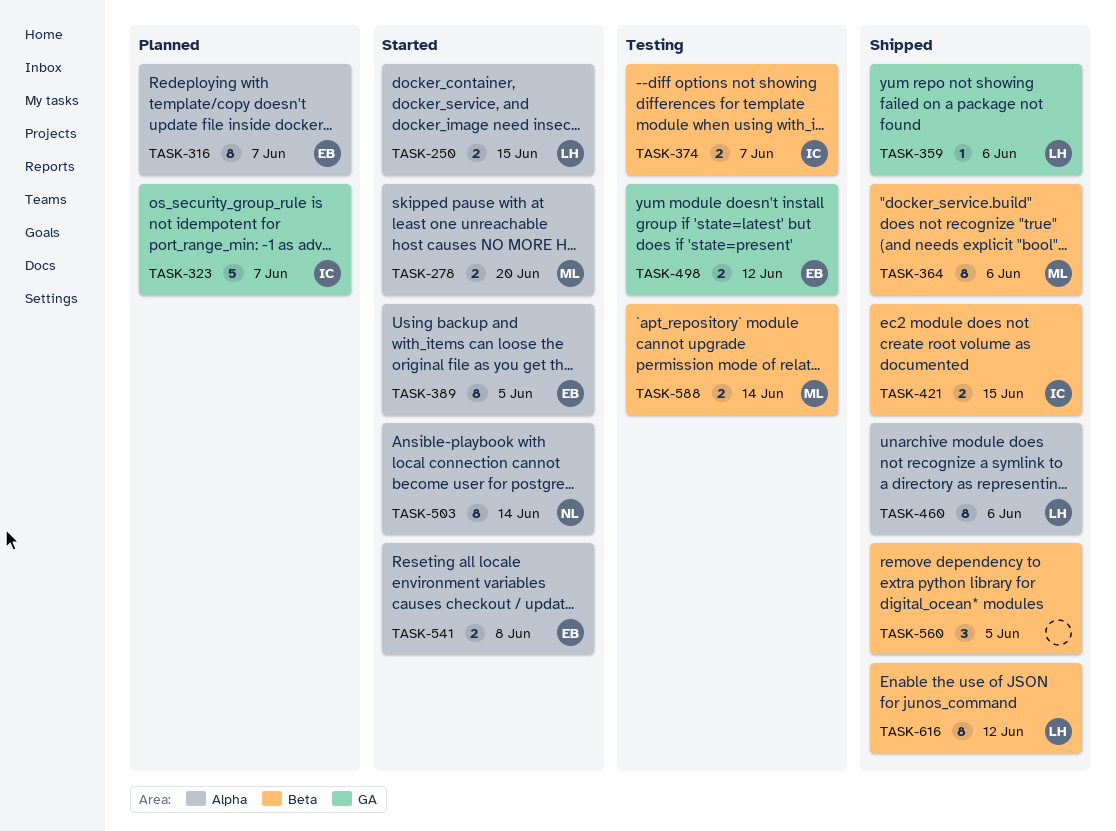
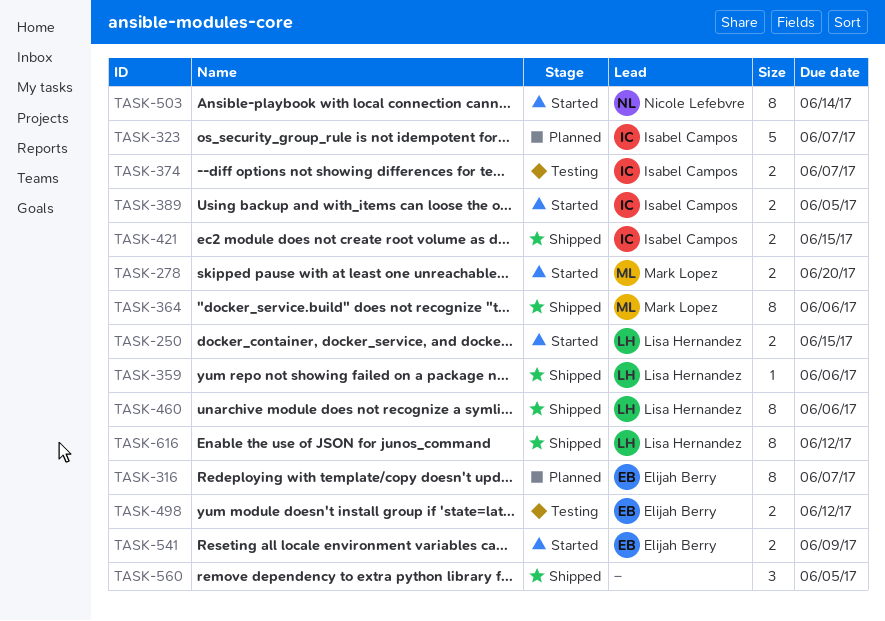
TASK-389, owner: Elijah Berry -> Isabel Campos
TASK-389, estimate: 8 -> 2
TASK-541, due: Jun 8 -> Jun 9
TASK-588: present -> none

